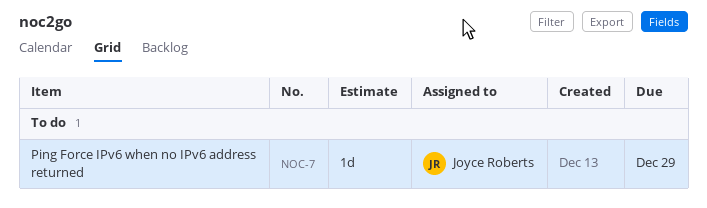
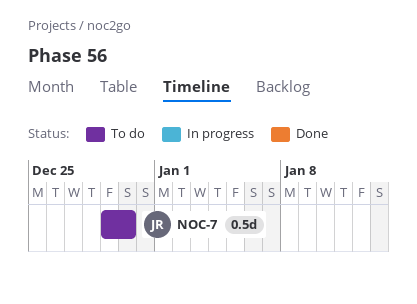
NOC-7, estimate: 1d -> 0.5d
NOC-7, due: Dec 29 -> Dec 30

